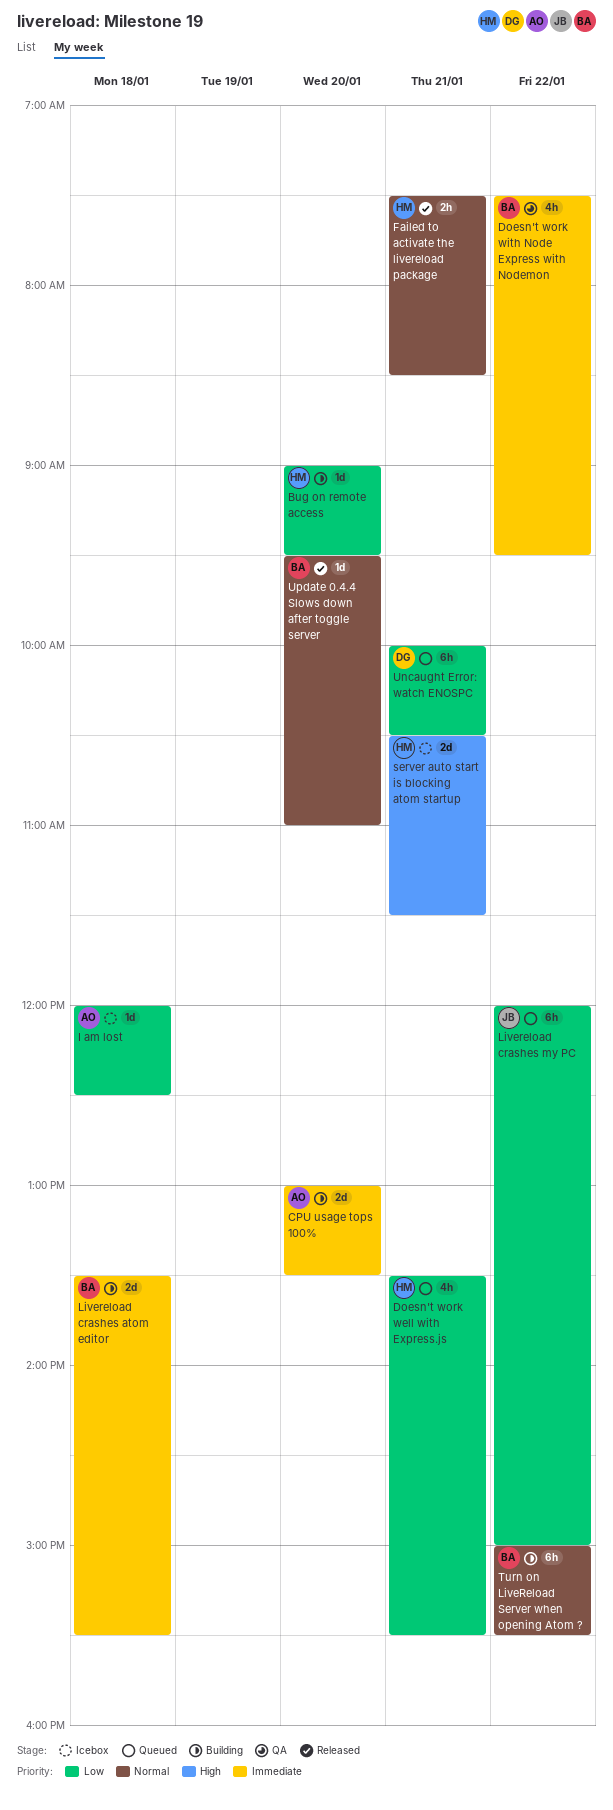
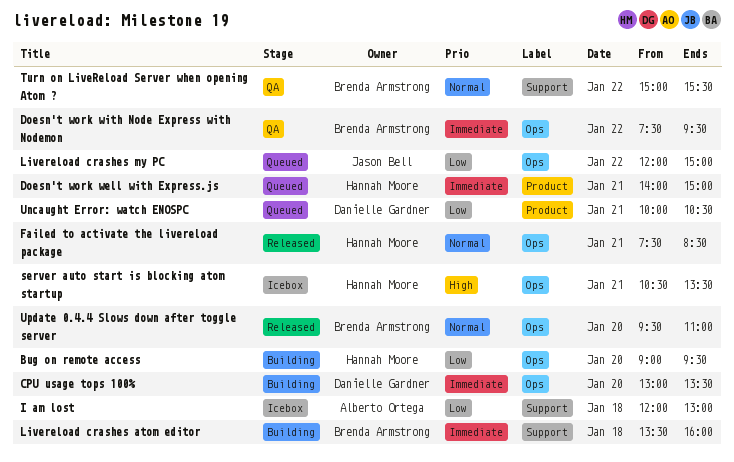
CPU usage tops 100%, owner: Alberto Ortega -> Danielle Gardner
Doesn't work well with Express.js, priority: Low -> Immediate
Doesn't work well with Express.js, begins: 13:30 -> 14:00
Doesn't work well with Express.js, ends: 15:30 -> 15:00
I am lost, ends: 12:30 -> 13:00
Livereload crashes atom editor, ends: 15:30 -> 16:00
server auto start is blocking atom startup, ends: 11:30 -> 13:30
Turn on LiveReload Server when opening Atom ?, status: Building -> QA

